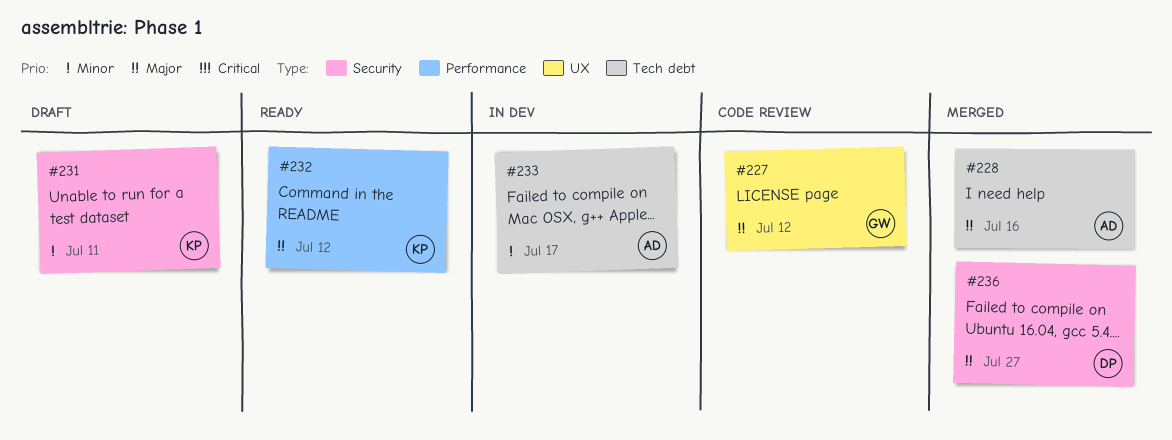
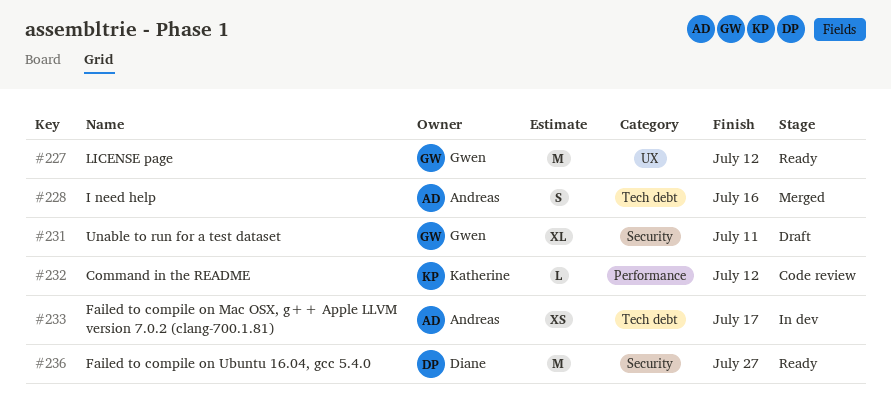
#227, status: Code review -> Ready
#231, owner: Katherine -> Gwen
#232, status: Ready -> Code review
#236, status: Merged -> Ready

